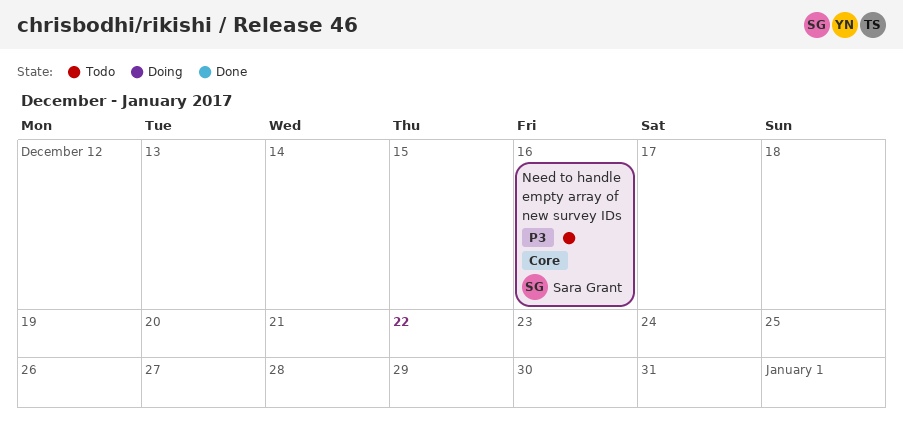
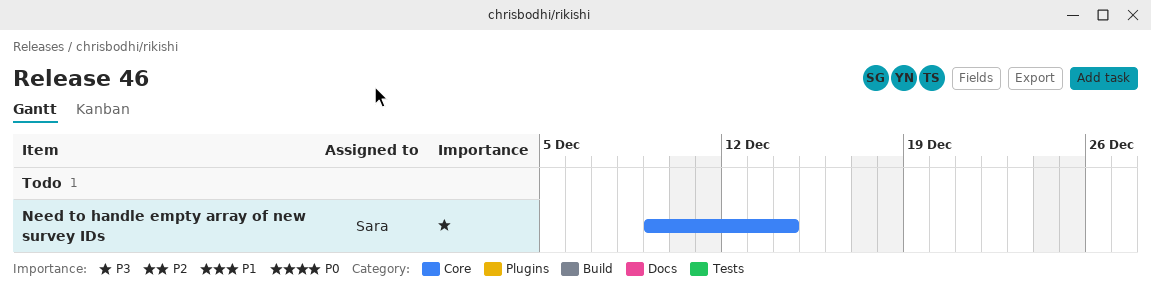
Need to handle empty array of new survey IDs, due: Dec 16 -> Dec 14

